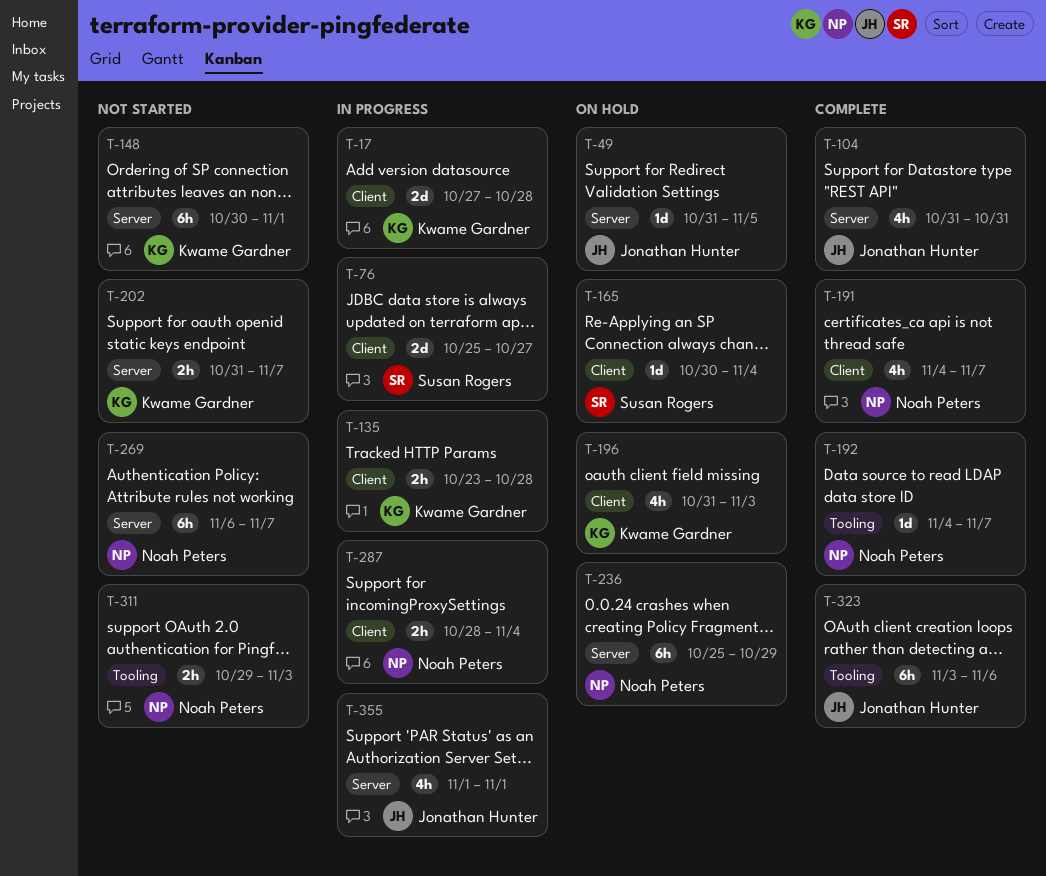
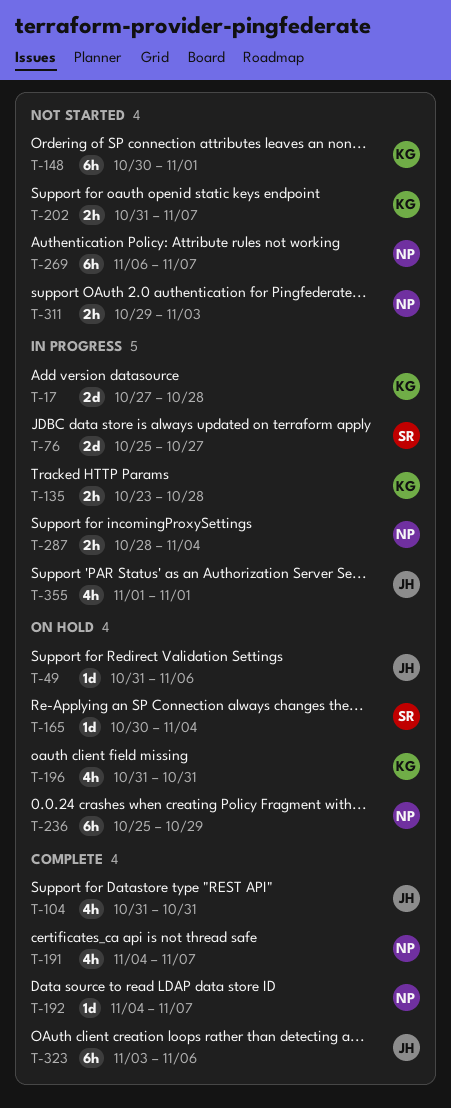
T-49, due: Nov 5 -> Nov 6
T-196, due: Nov 3 -> Oct 31

